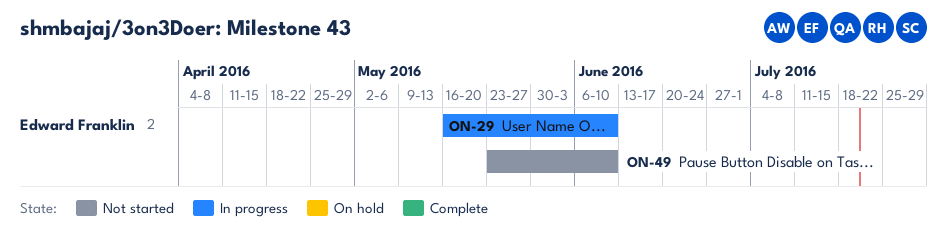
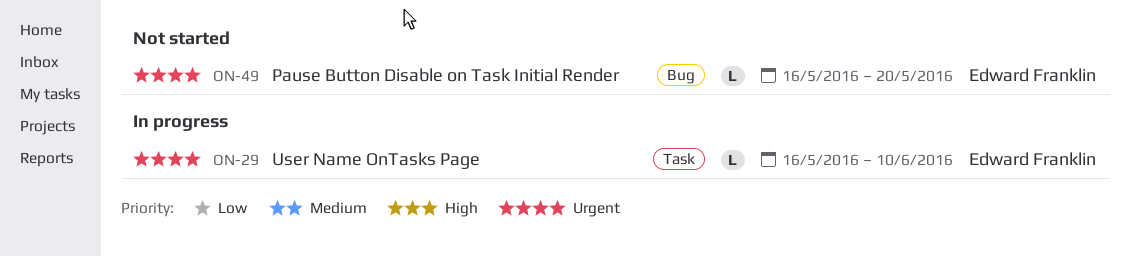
ON-49, start: May 23 -> May 16
ON-49, due: Jun 10 -> May 20

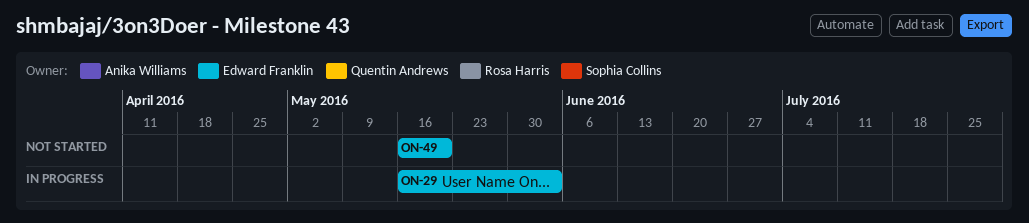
ON-29, due: Jun 10 -> Jun 3

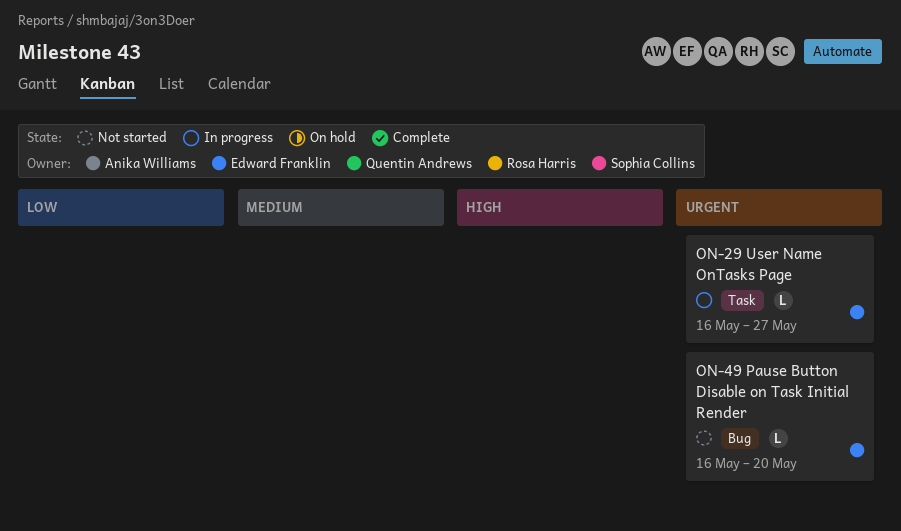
ON-29, due: Jun 3 -> May 27

